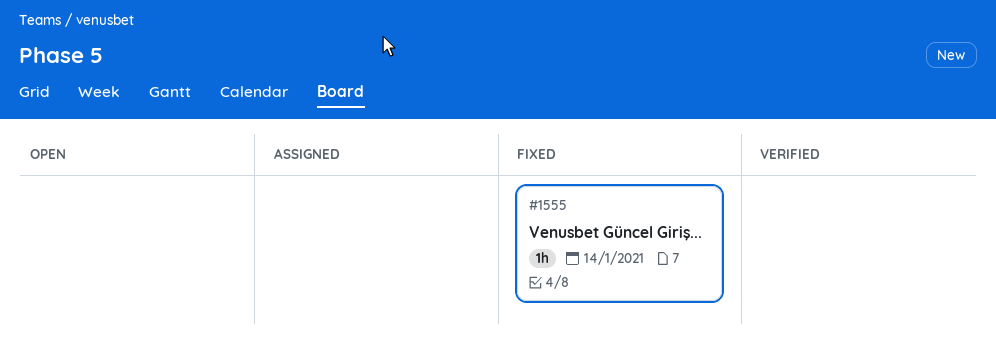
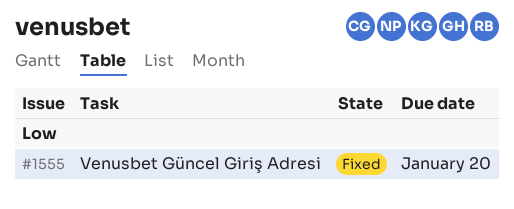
#1555, due: Jan 14 -> Jan 20

